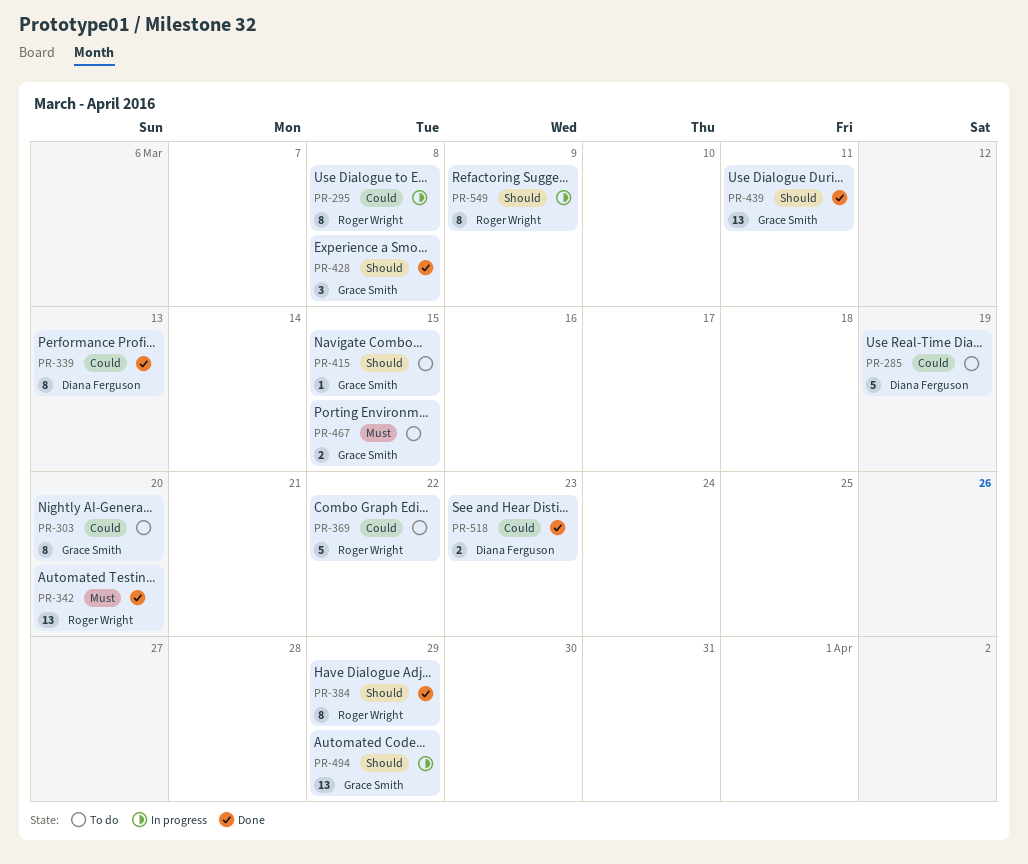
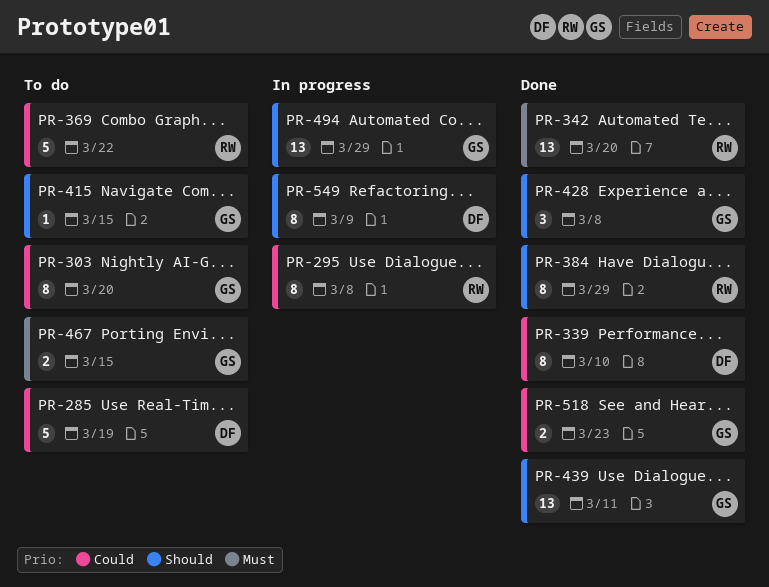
PR-339, due: Mar 13 -> Mar 10
PR-518, owner: Diana Ferguson -> Grace Smith
PR-549, owner: Roger Wright -> Diana Ferguson

